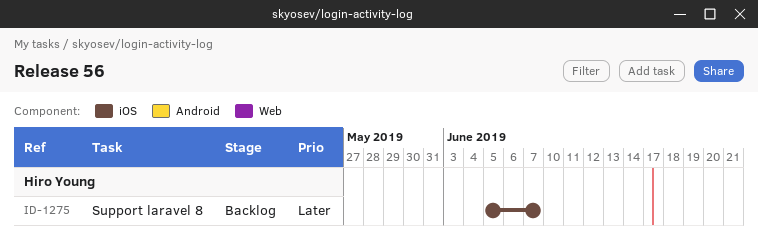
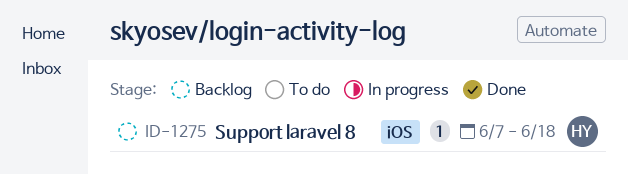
ID-1275, start: Jun 5 -> Jun 7
ID-1275, due: Jun 7 -> Jun 18

